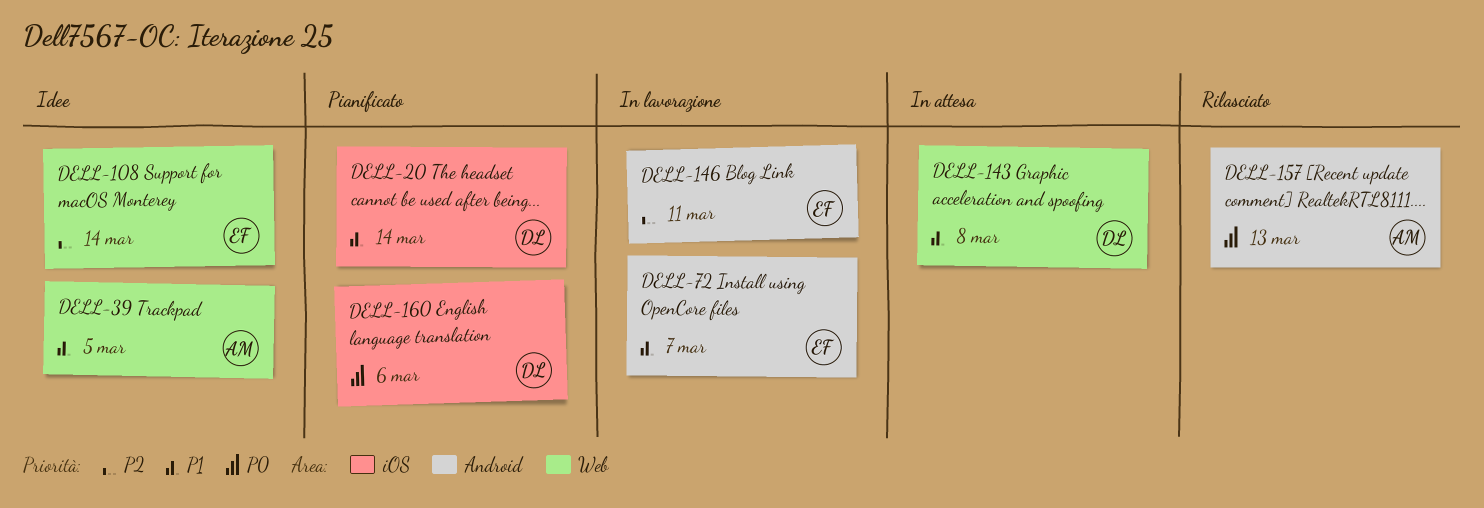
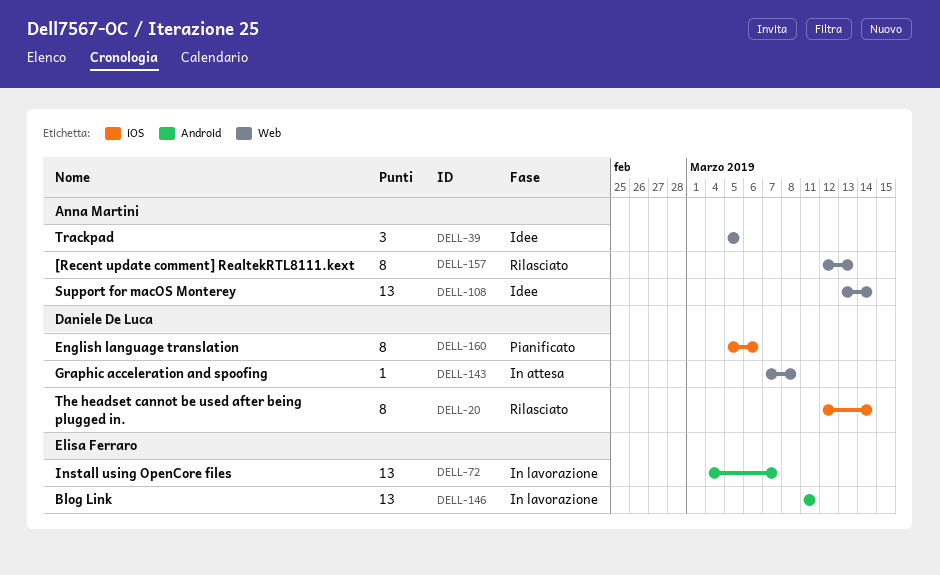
DELL-20, status: Pianificato -> Rilasciato
DELL-108, owner: Elisa Ferraro -> Anna Martini
DELL-157, label: Android -> Web

